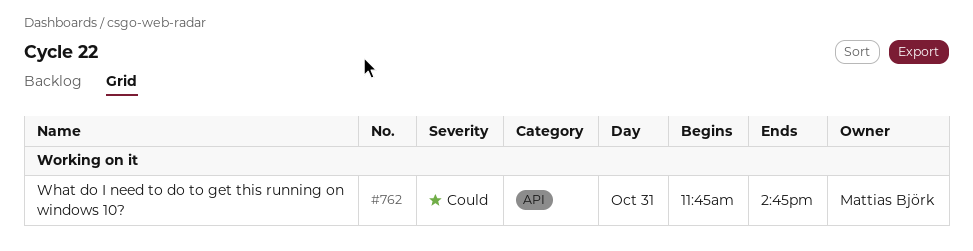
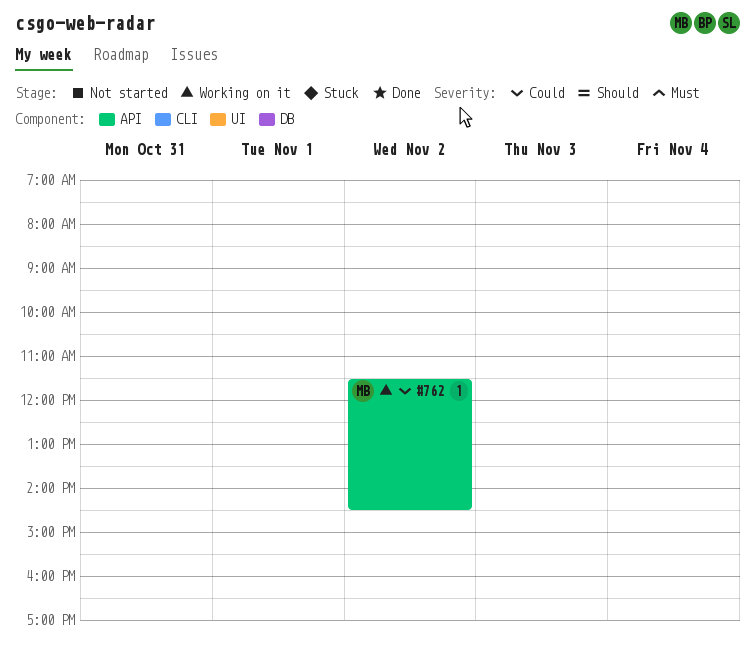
#762, day: Oct 31 -> Nov 2
#762, begins: 11:45 -> 11:30
#762, ends: 14:45 -> 14:30

